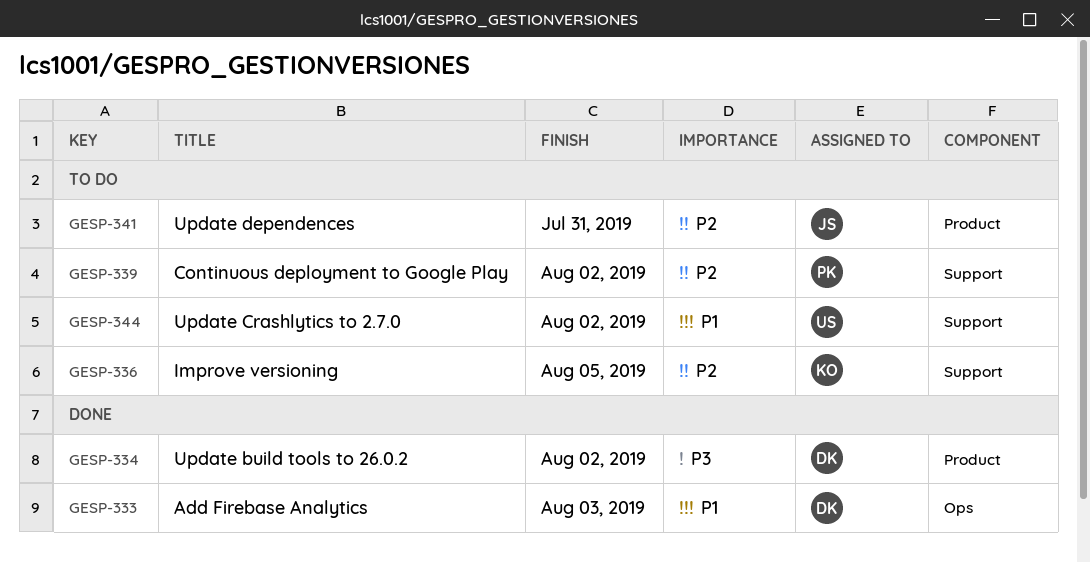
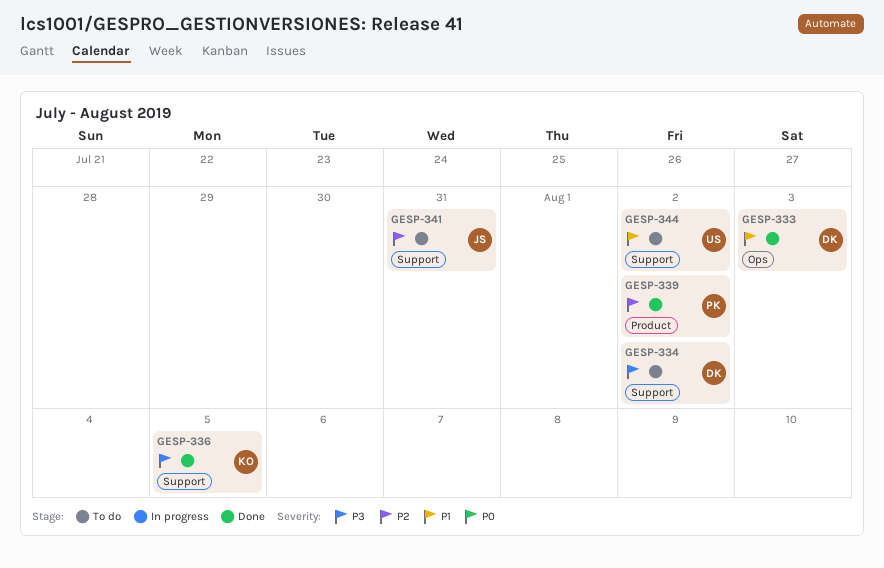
GESP-334, status: Done -> To do
GESP-334, label: Product -> Support
GESP-336, status: To do -> Done
GESP-336, priority: P2 -> P3
GESP-339, status: To do -> Done
GESP-339, label: Support -> Product
GESP-341, label: Product -> Support

